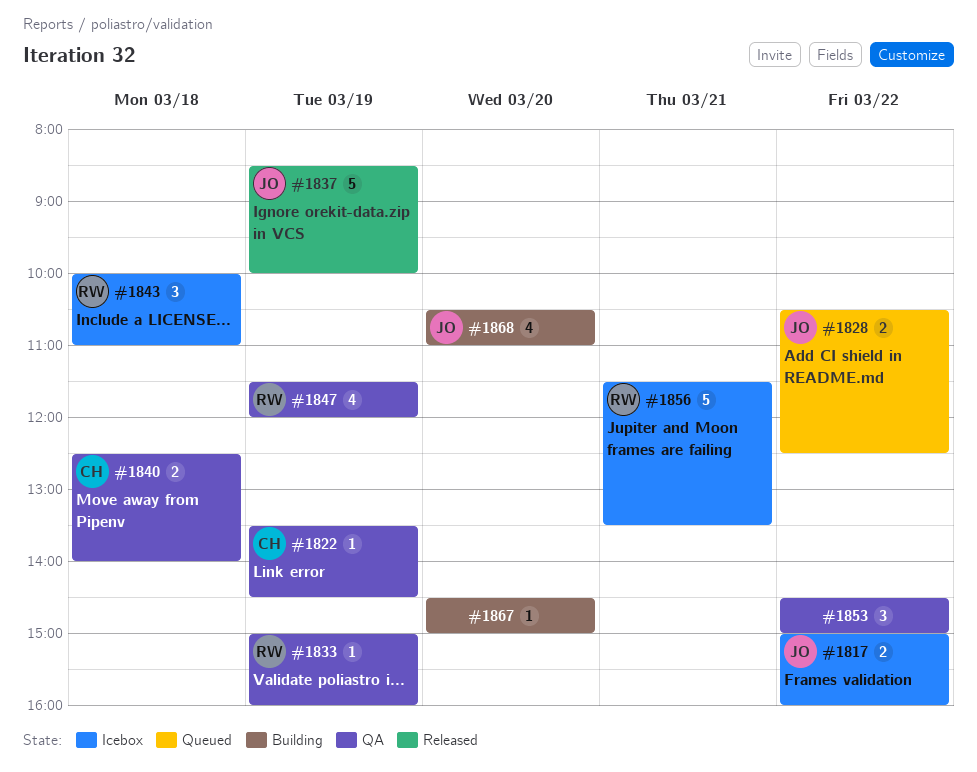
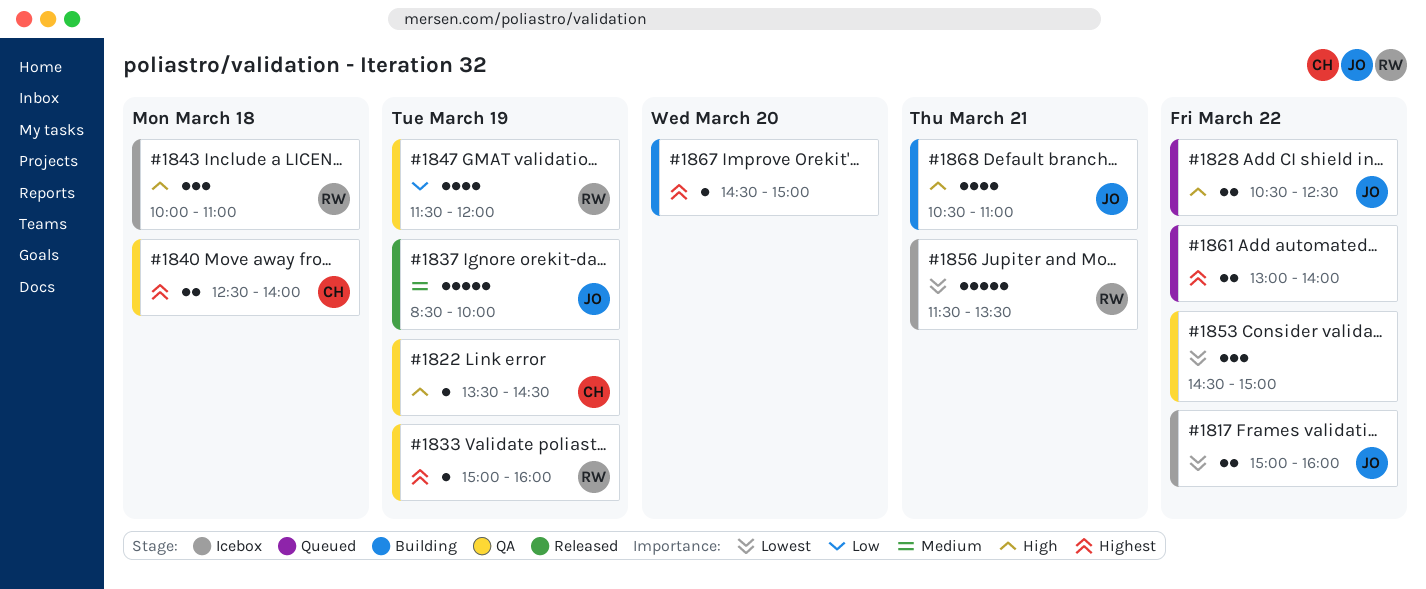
#1861: none -> present
#1868, day: Mar 20 -> Mar 21

